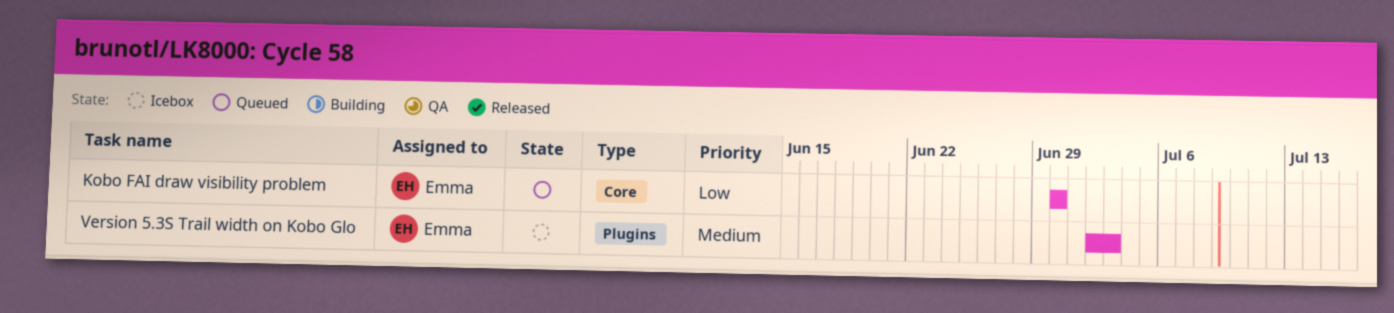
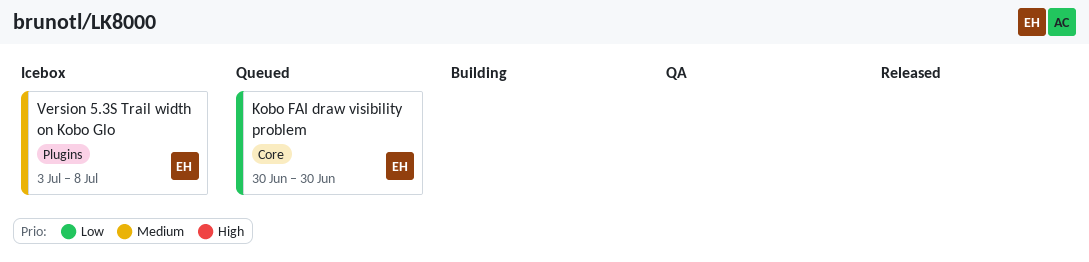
Version 5.3S Trail width on Kobo Glo, start: Jul 2 -> Jul 3
Version 5.3S Trail width on Kobo Glo, due: Jul 3 -> Jul 8

